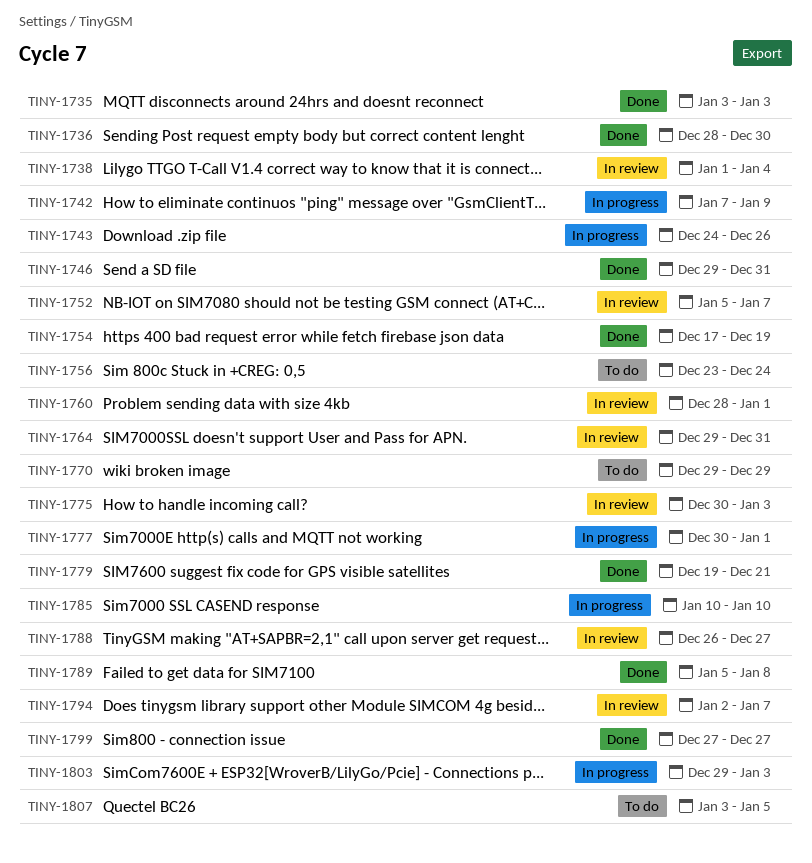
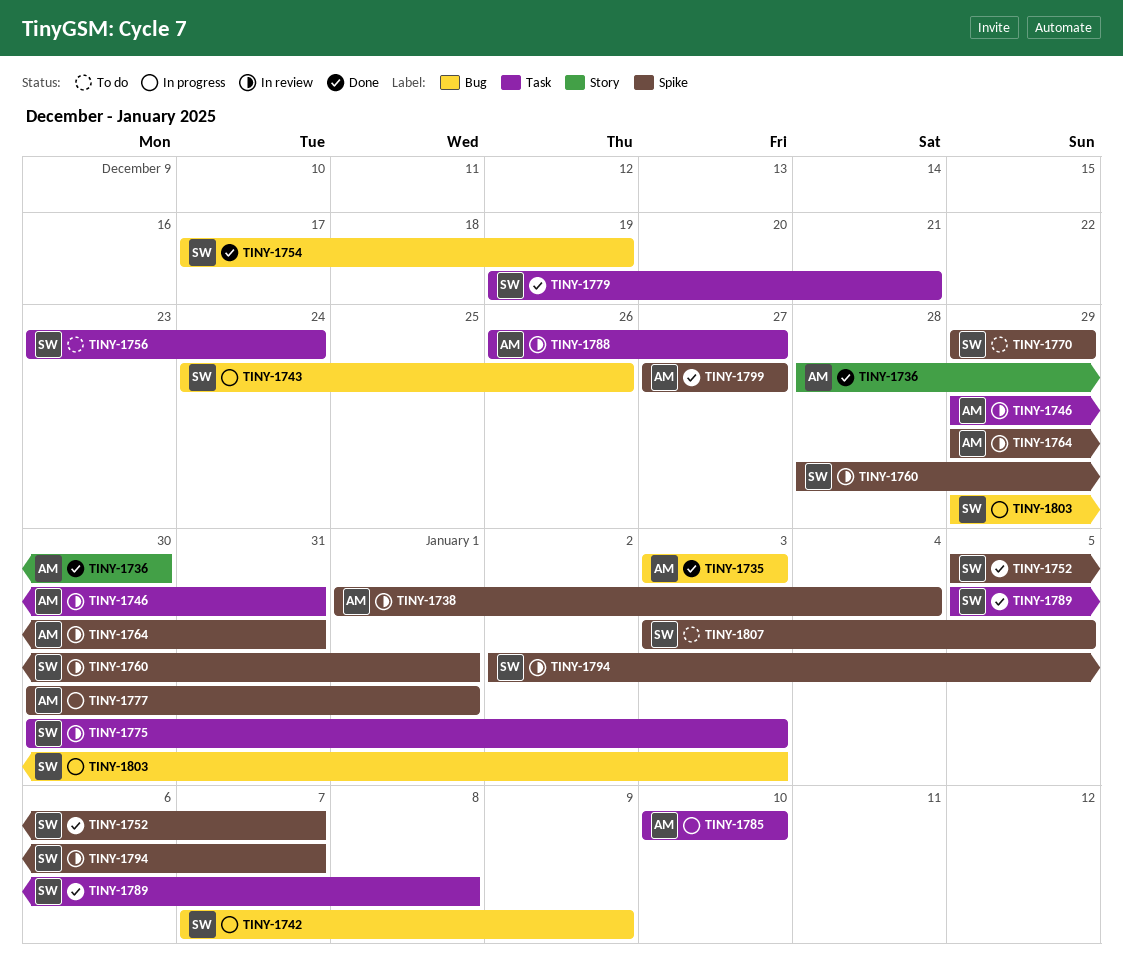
TINY-1746, status: Done -> In review
TINY-1752, status: In review -> Done

